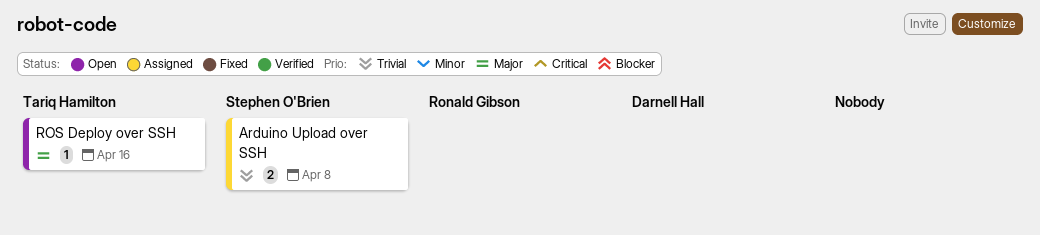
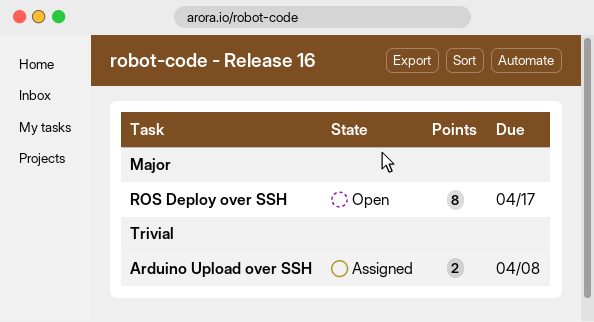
ROS Deploy over SSH, estimate: 1 -> 8
ROS Deploy over SSH, due: Apr 16 -> Apr 17

